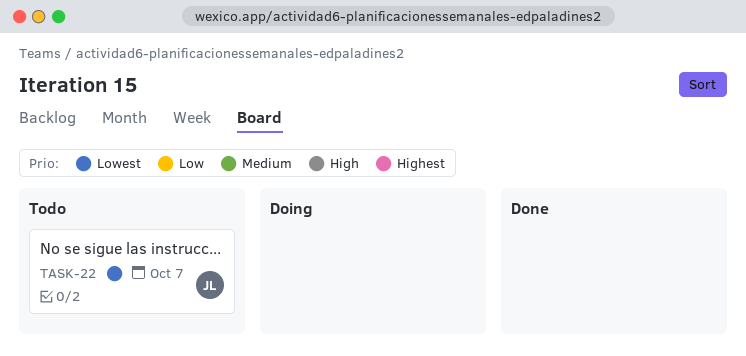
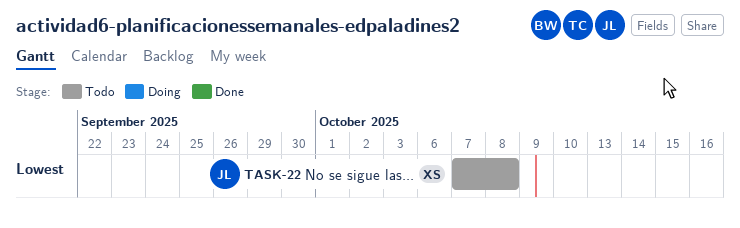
TASK-22, due: Oct 7 -> Oct 8

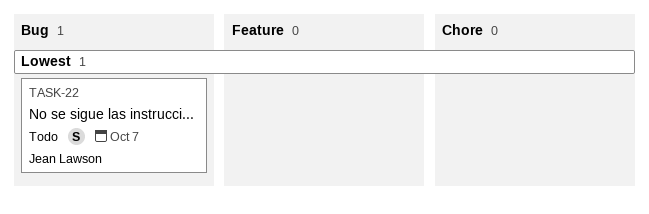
TASK-22, estimate: XS -> S
TASK-22, due: Oct 8 -> Oct 7

